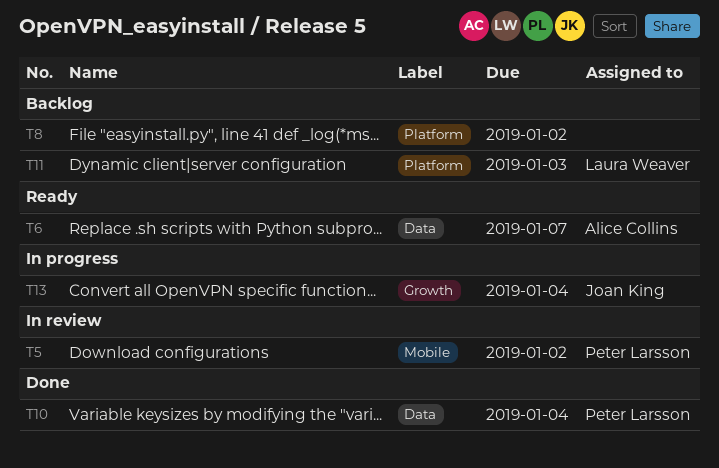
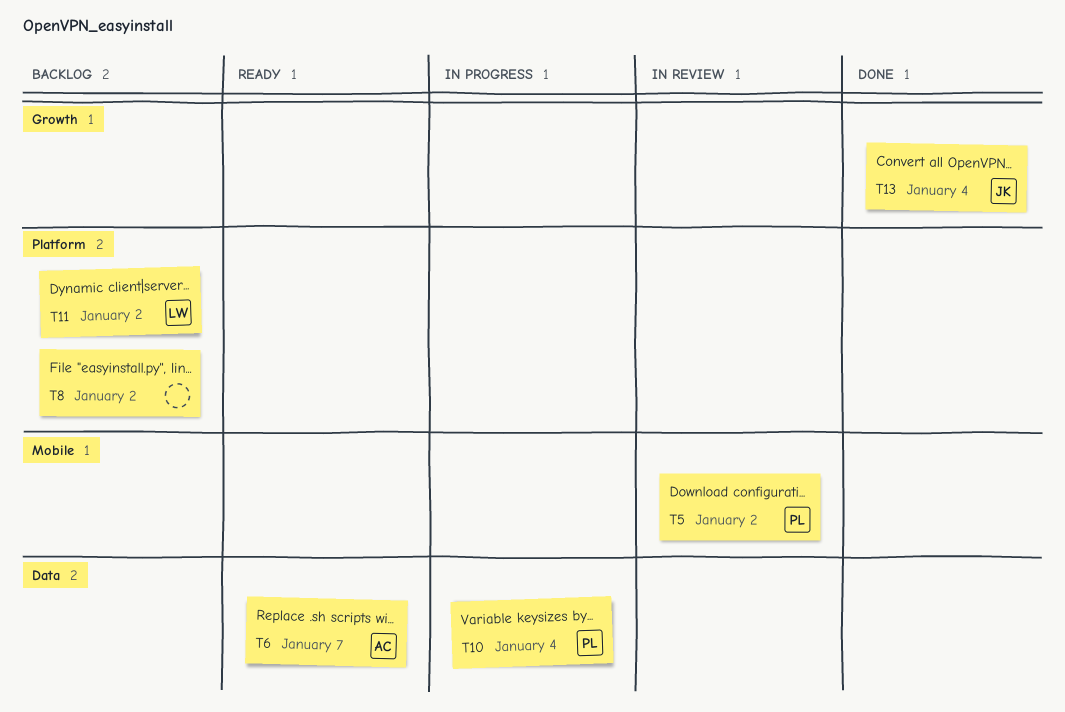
T10, status: Done -> In progress
T11, due: Jan 3 -> Jan 2
T13, status: In progress -> Done

